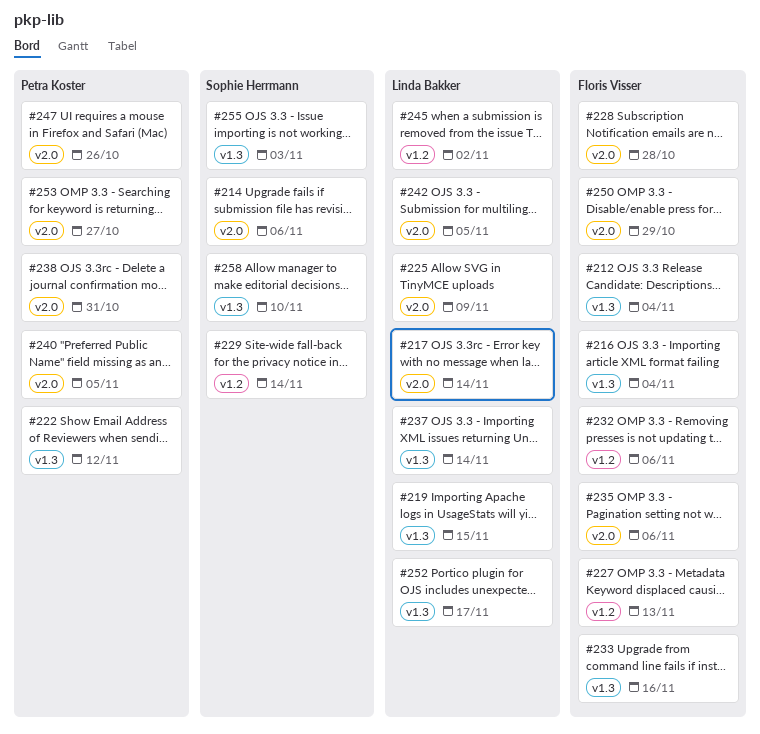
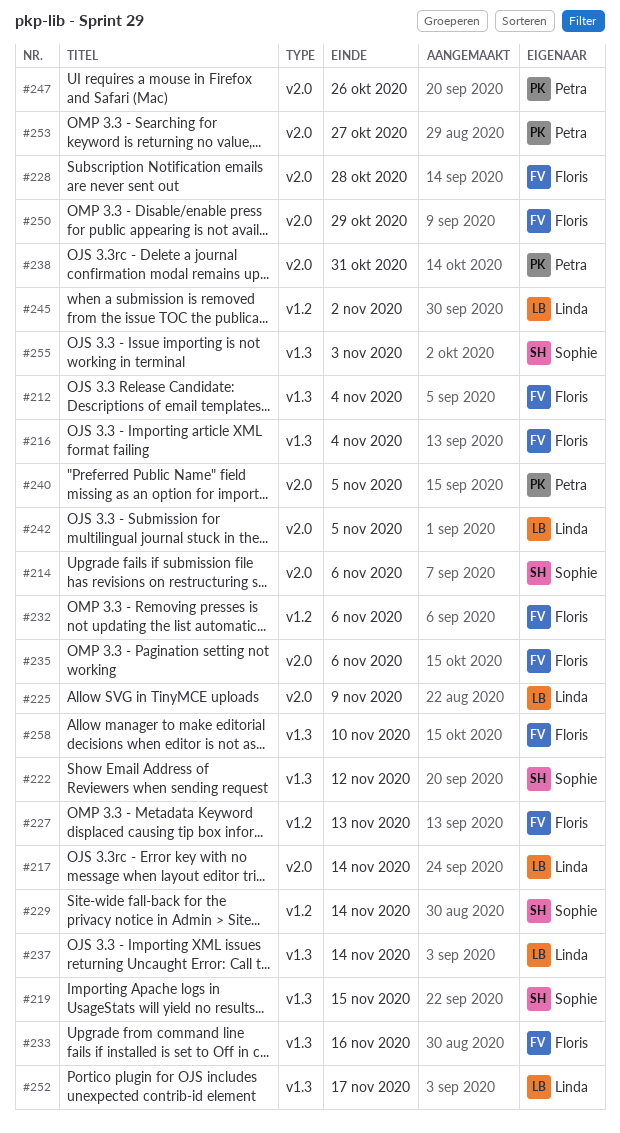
#219, owner: Linda Bakker -> Sophie Herrmann
#222, owner: Petra Koster -> Sophie Herrmann
#258, owner: Sophie Herrmann -> Floris Visser

